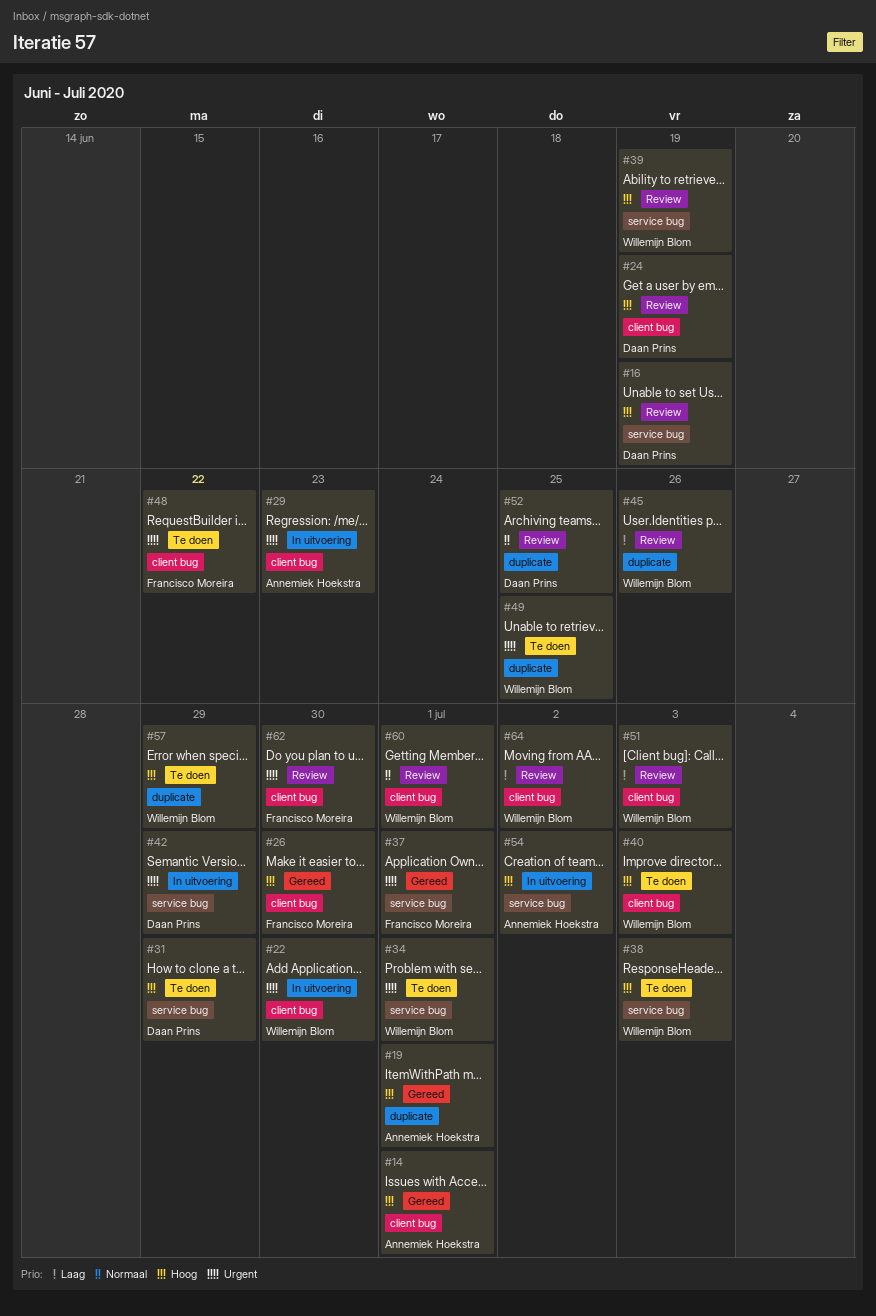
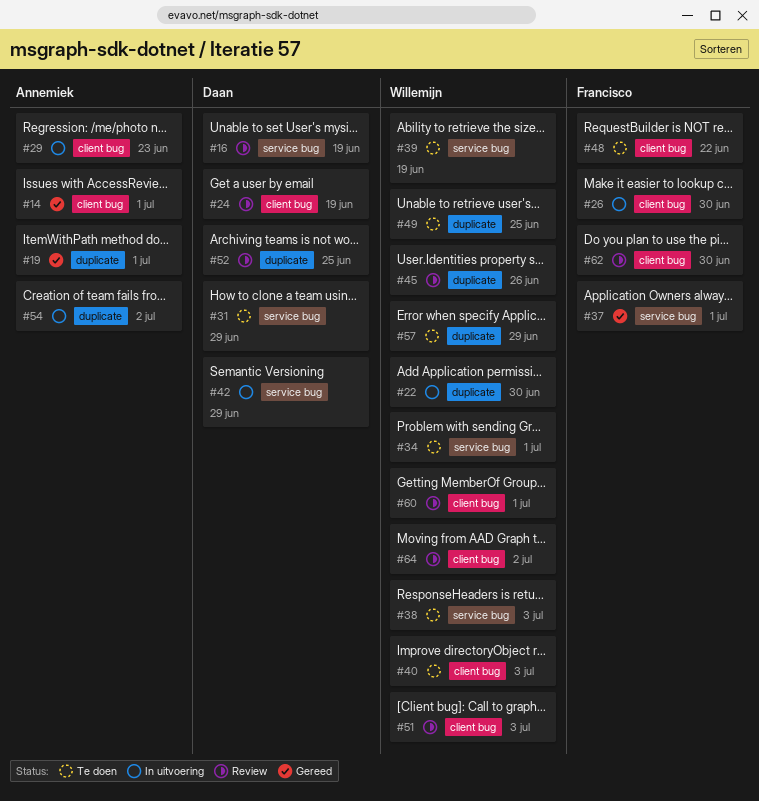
#22, label: client bug -> duplicate
#26, status: Gereed -> In uitvoering
#39, status: Review -> Te doen
#54, label: service bug -> duplicate

